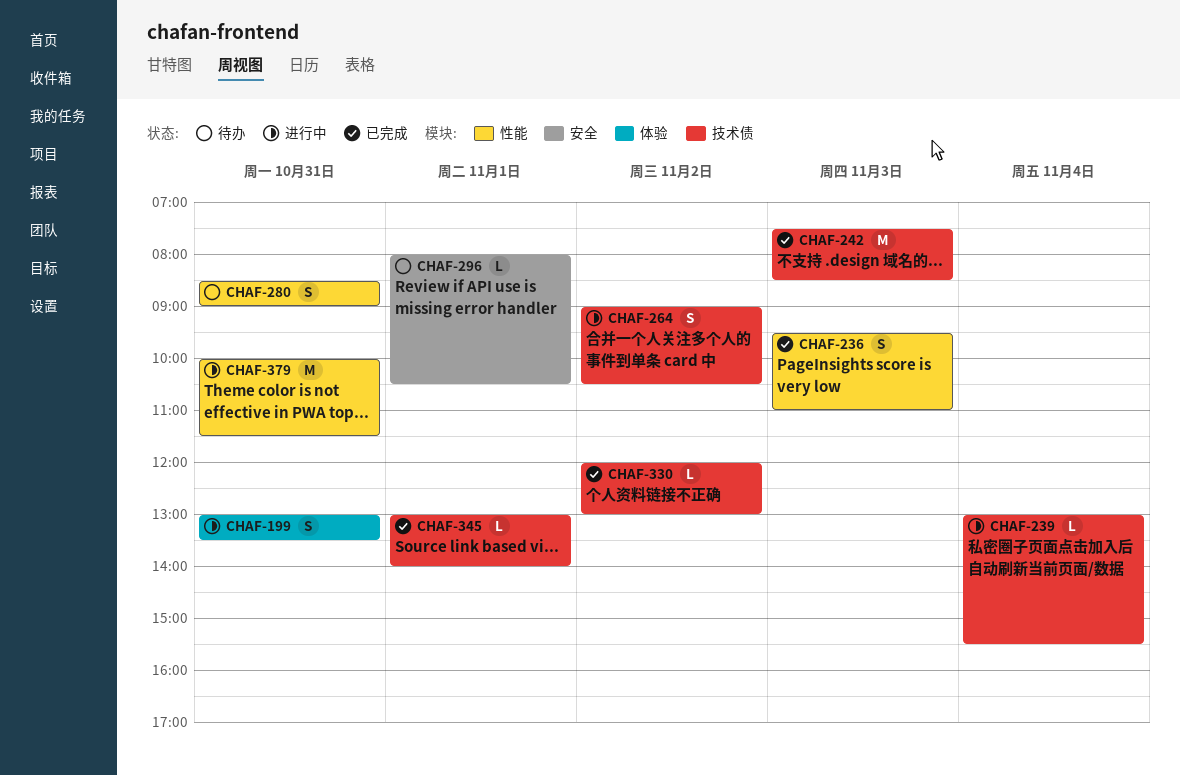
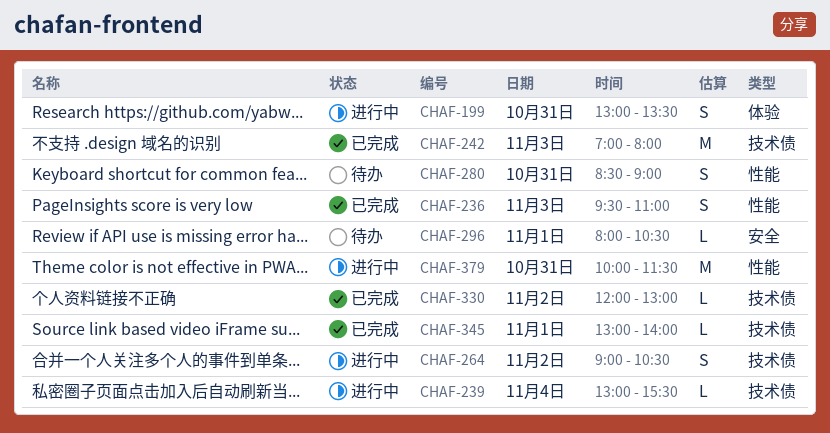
CHAF-242, begins: 07:30 -> 07:00
CHAF-242, ends: 08:30 -> 08:00

